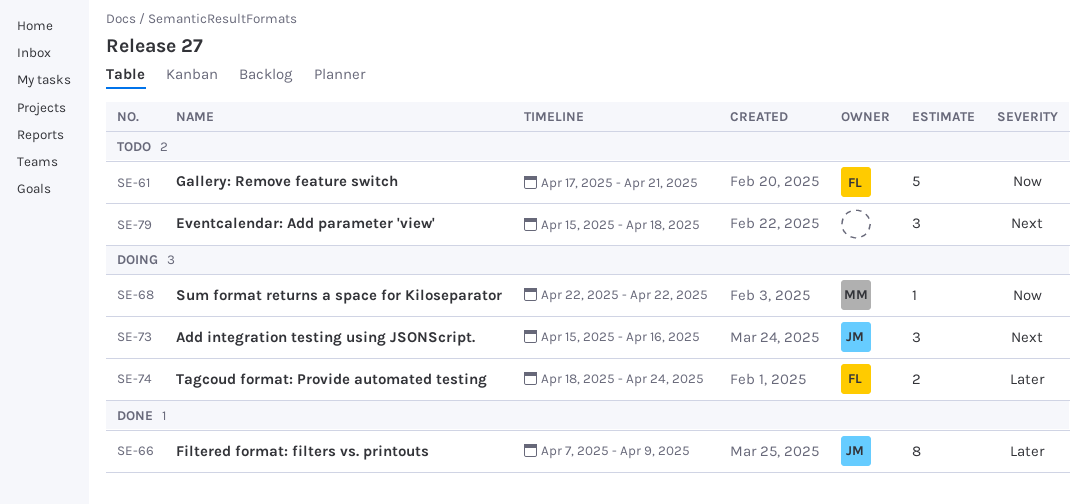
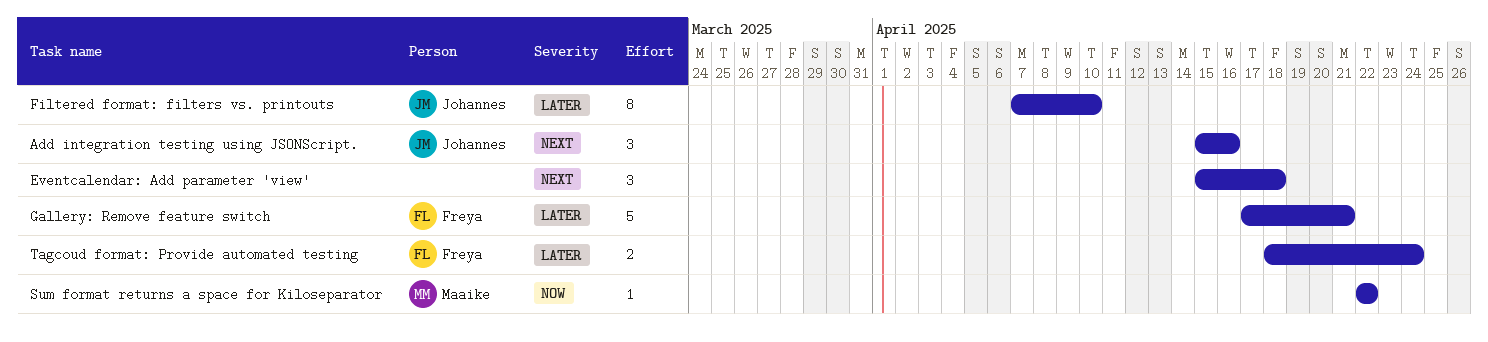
Filtered format: filters vs. printouts, due: Apr 9 -> Apr 10
Gallery: Remove feature switch, priority: Now -> Later

